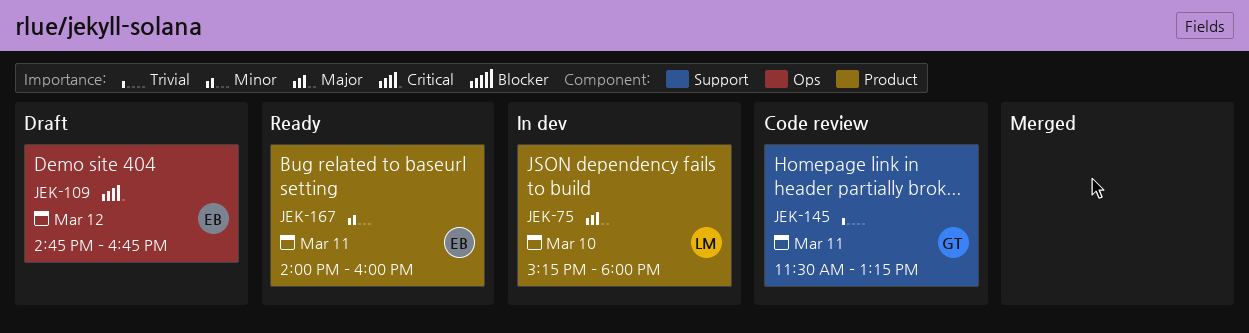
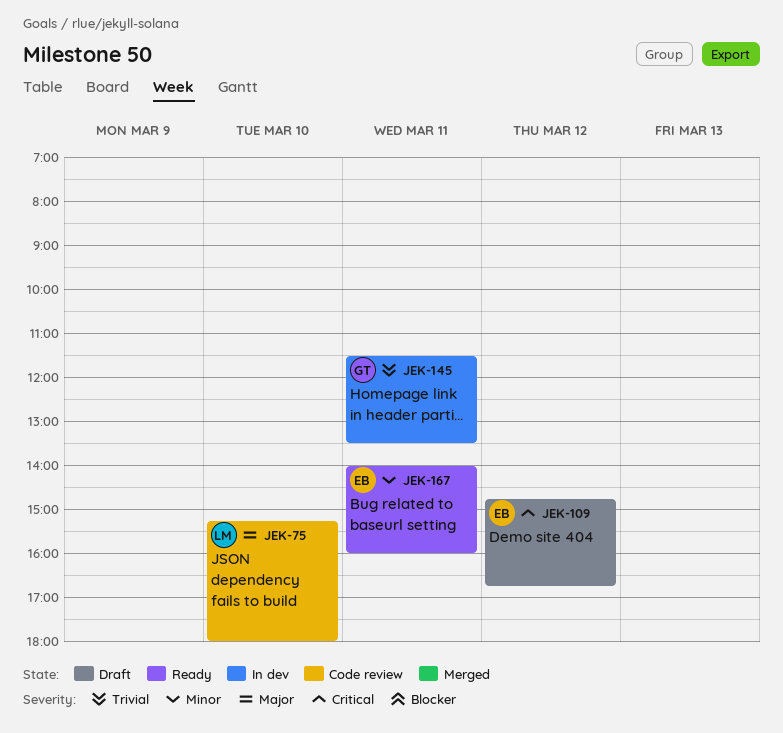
JEK-75, status: In dev -> Code review
JEK-145, status: Code review -> In dev
JEK-145, ends: 13:15 -> 13:30

